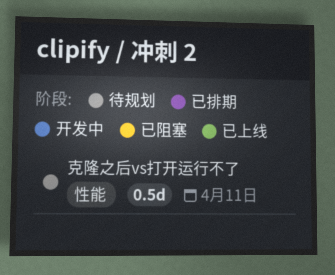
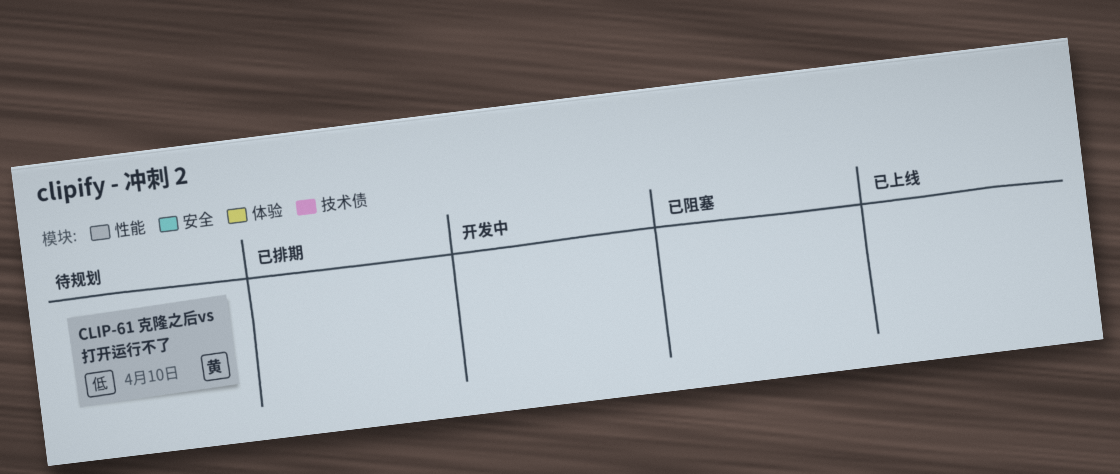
克隆之后vs打开运行不了, due: Apr 11 -> Apr 10

